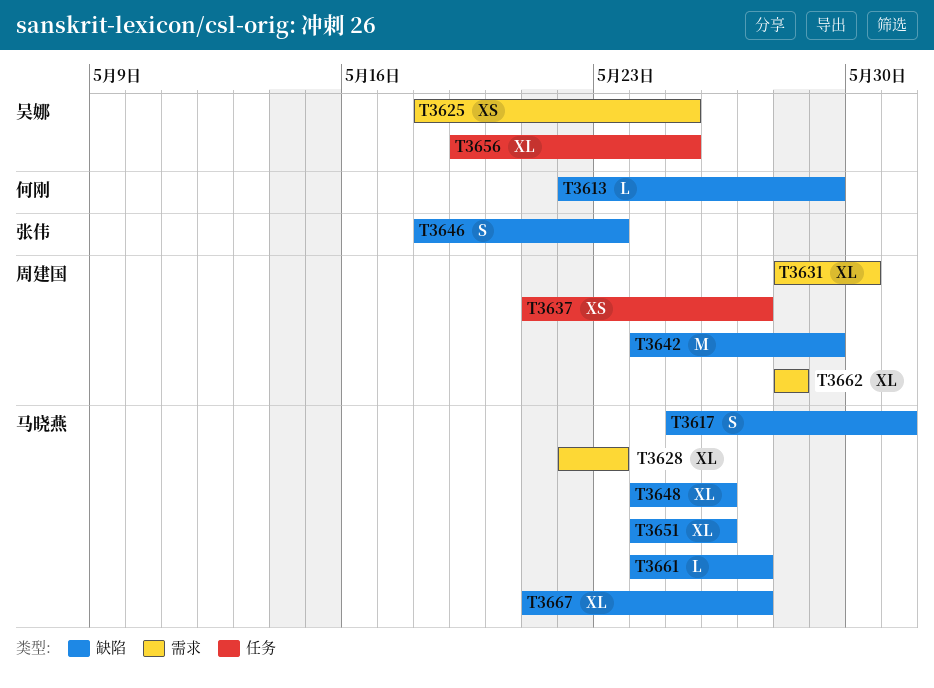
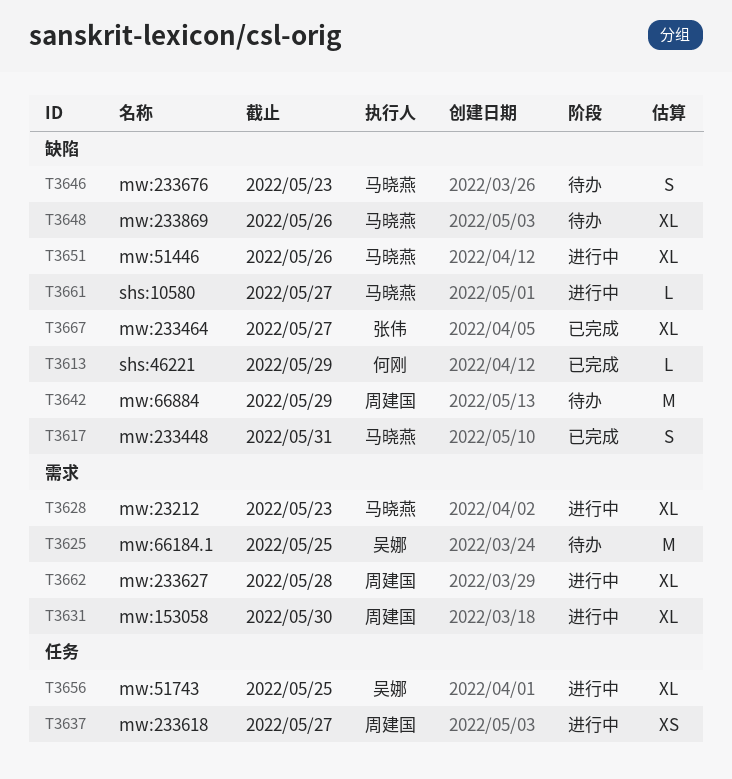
T3625, estimate: XS -> M
T3646, owner: 张伟 -> 马晓燕
T3667, owner: 马晓燕 -> 张伟

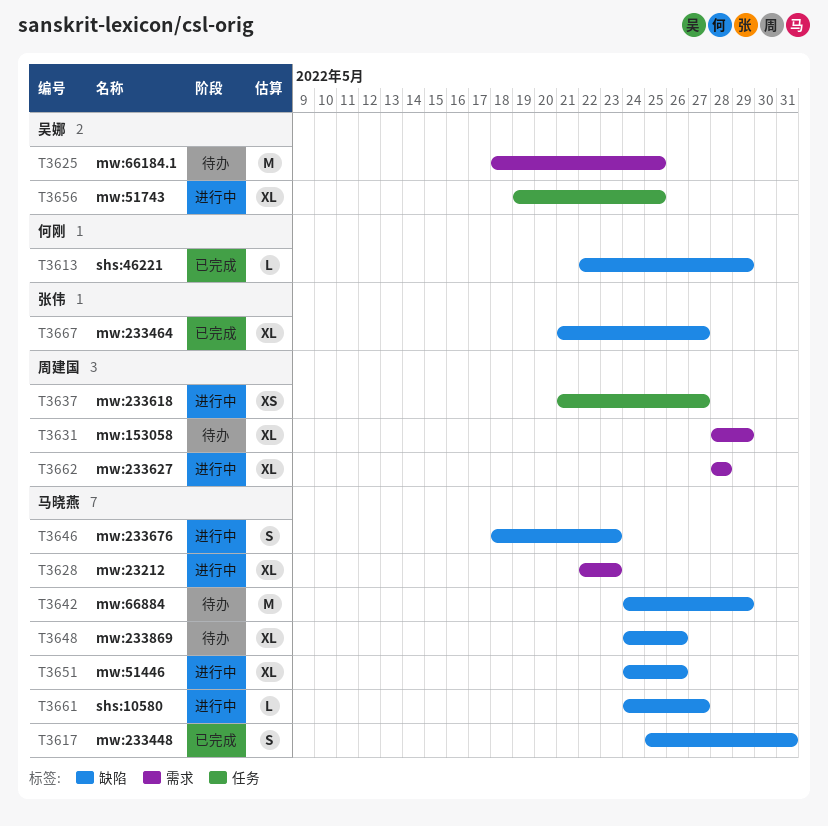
T3631, status: 进行中 -> 待办
T3631, due: May 30 -> May 29
T3642, owner: 周建国 -> 马晓燕
T3646, status: 待办 -> 进行中

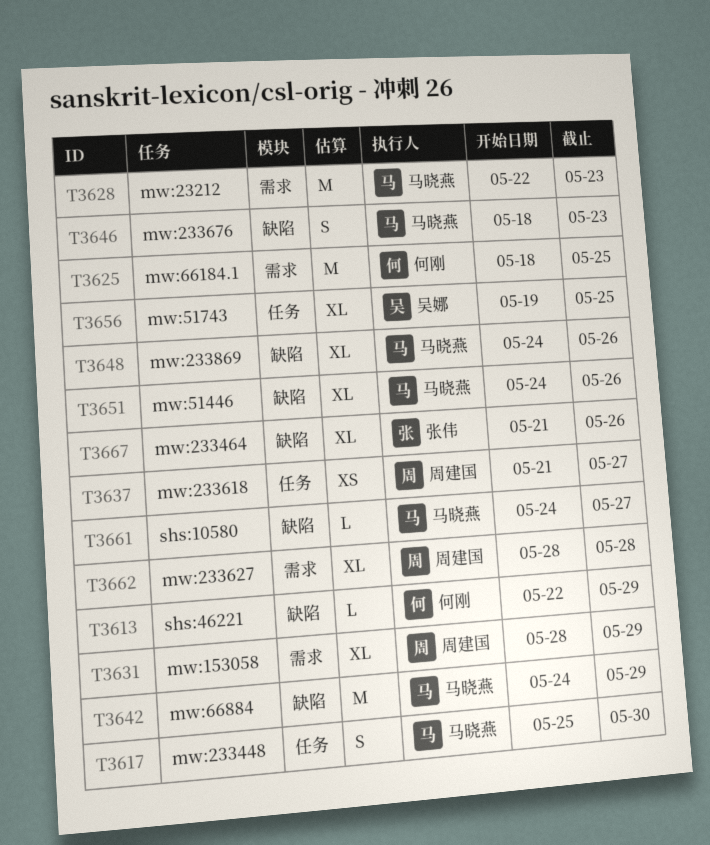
T3617, label: 缺陷 -> 任务
T3617, due: May 31 -> May 30
T3625, owner: 吴娜 -> 何刚
T3628, estimate: XL -> M
T3667, due: May 27 -> May 26

